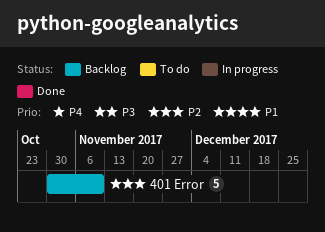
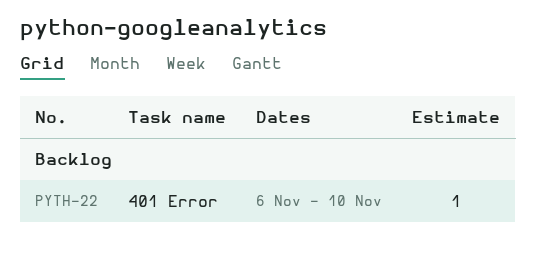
401 Error, estimate: 5 -> 1
401 Error, start: Oct 30 -> Nov 6

